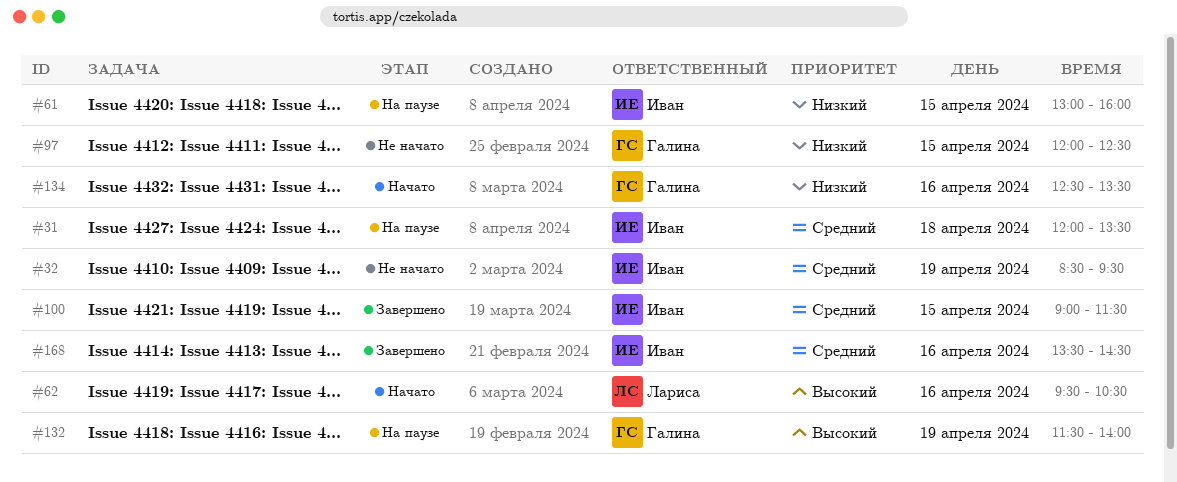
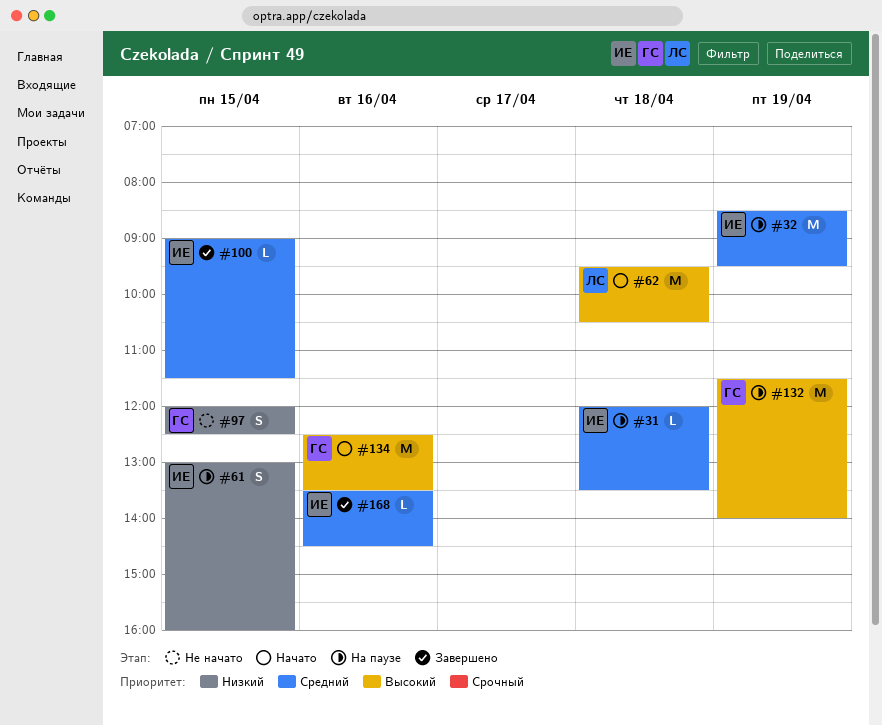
#32, status: Не начато -> На паузе
#62, day: Apr 16 -> Apr 18
#134, priority: Низкий -> Высокий

